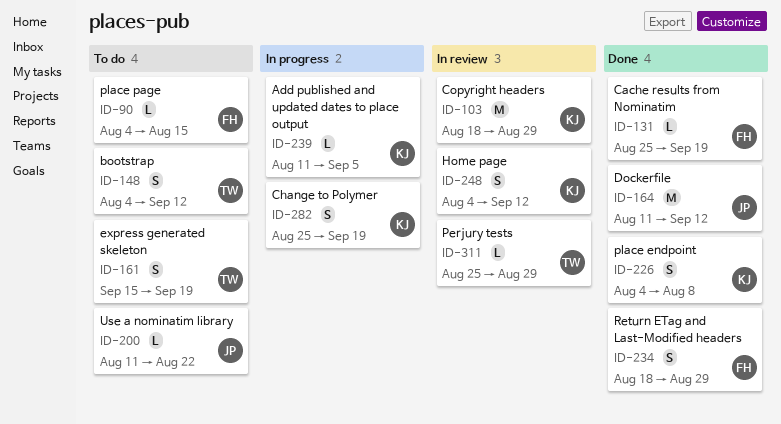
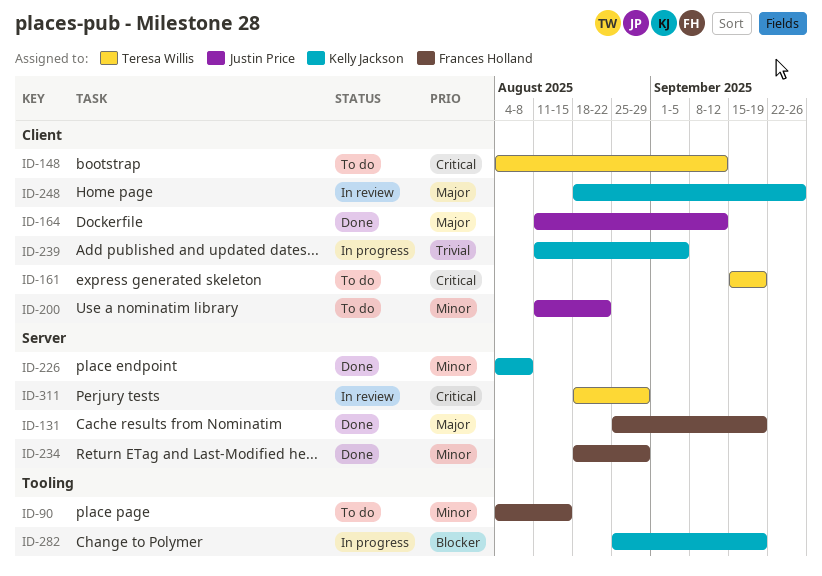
ID-103: present -> none
ID-248, start: Aug 4 -> Aug 18
ID-248, due: Sep 12 -> Sep 26
ID-311, start: Aug 25 -> Aug 18

